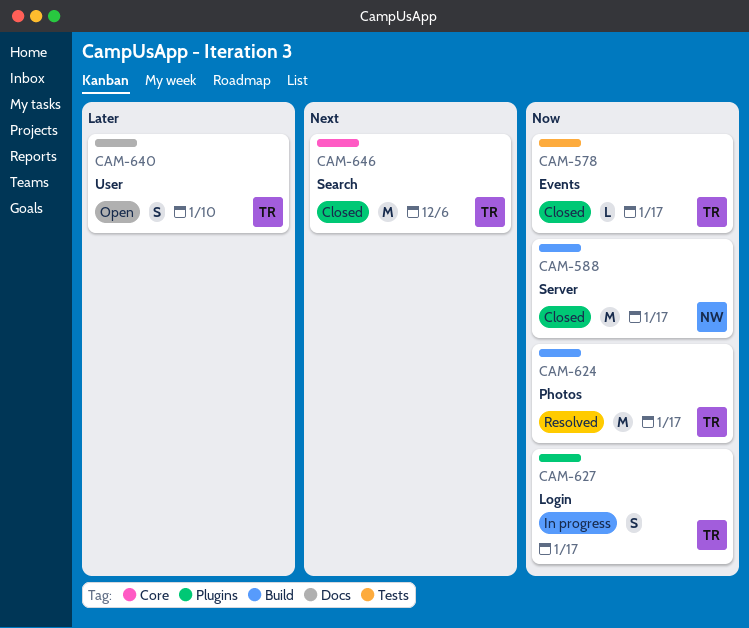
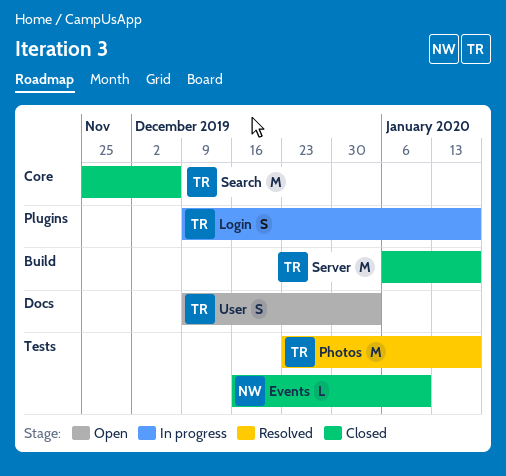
Events, owner: TR -> NW
Events, due: Jan 17 -> Jan 10
Photos, label: Build -> Tests
Server, owner: NW -> TR
User, due: Jan 10 -> Jan 3

